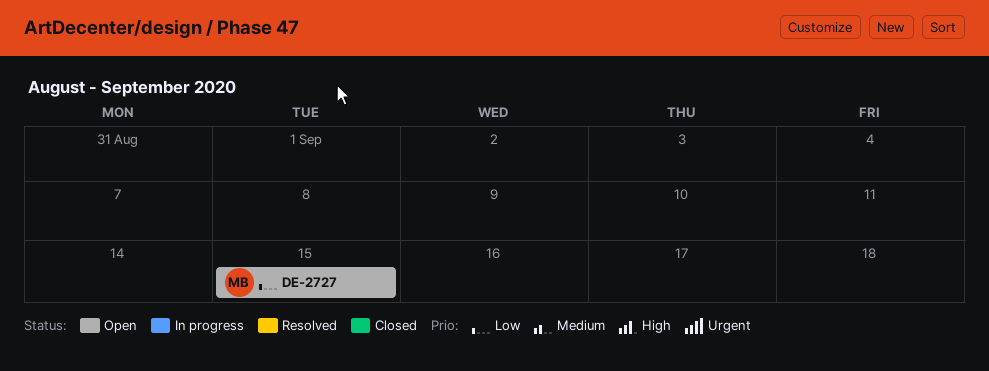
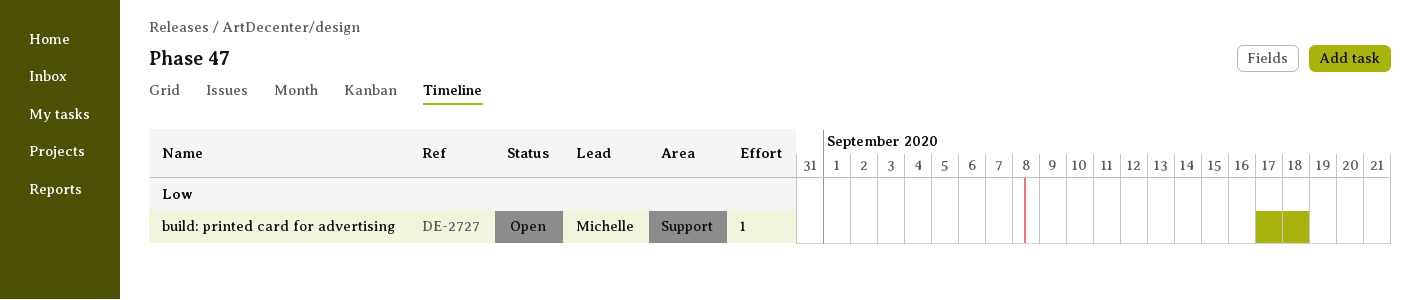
DE-2727, start: Sep 15 -> Sep 17
DE-2727, due: Sep 15 -> Sep 18

